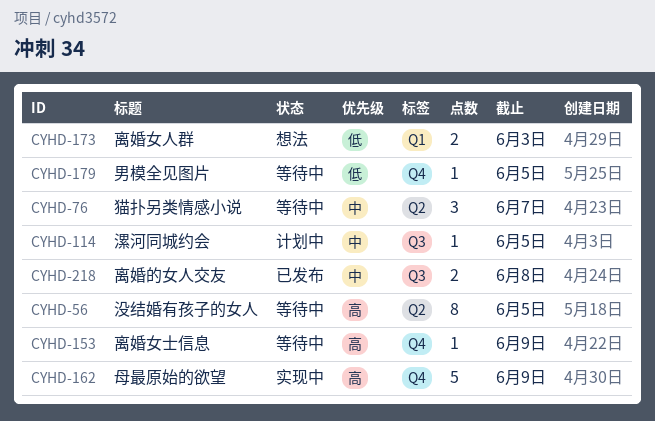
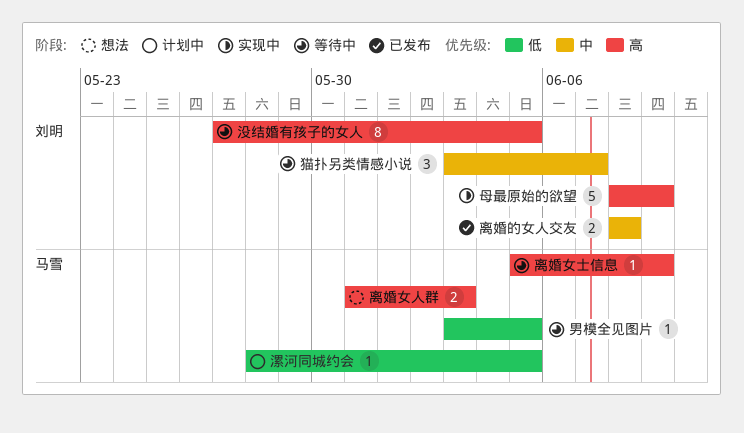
漯河同城约会, priority: 中 -> 低
离婚女人群, priority: 低 -> 高

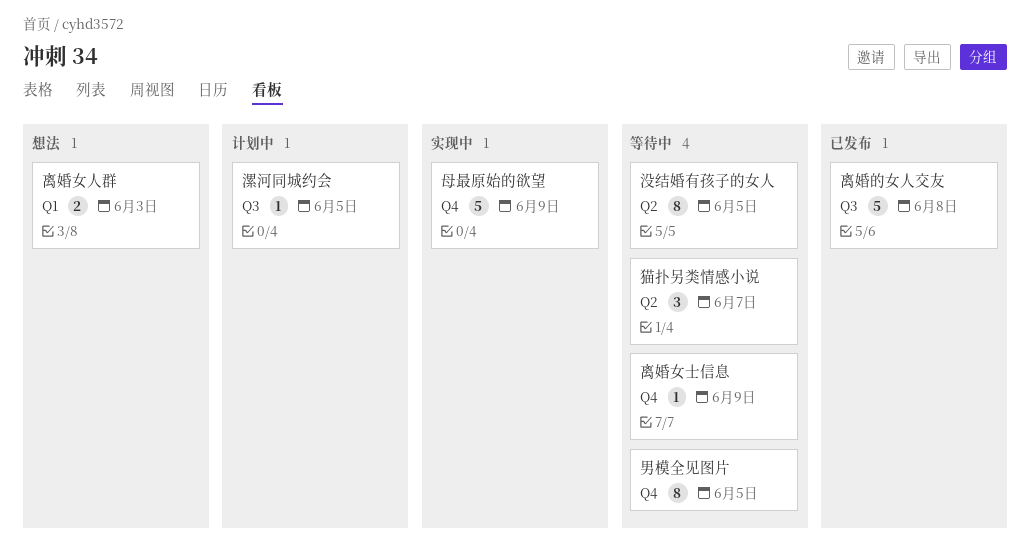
男模全见图片, estimate: 1 -> 8
离婚的女人交友, estimate: 2 -> 5

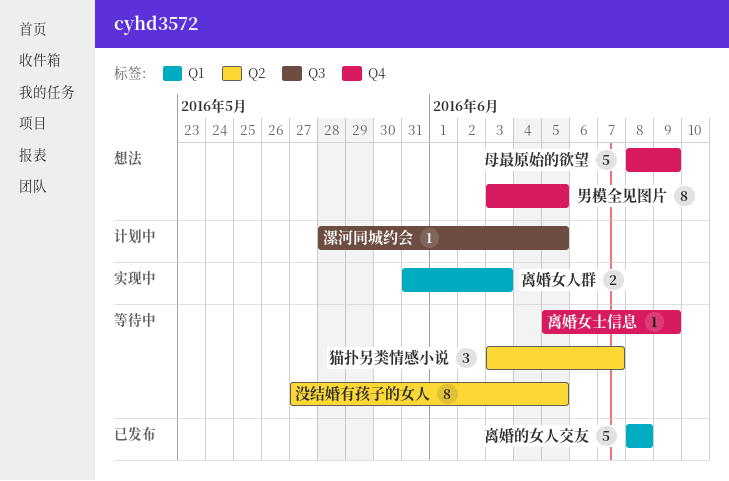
母最原始的欲望, status: 实现中 -> 想法
男模全见图片, status: 等待中 -> 想法
离婚女人群, status: 想法 -> 实现中
离婚的女人交友, label: Q3 -> Q1

